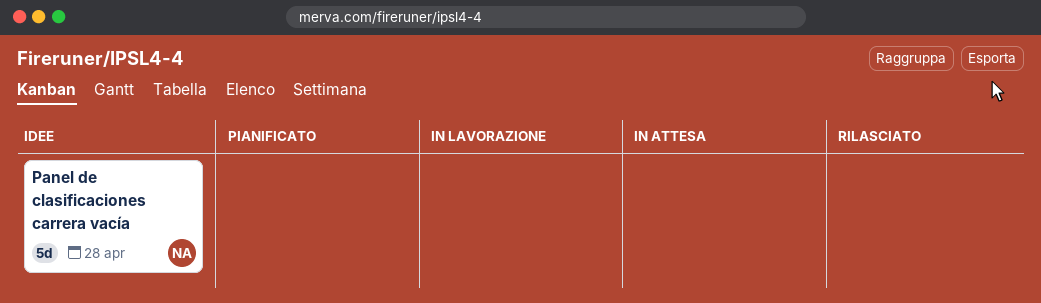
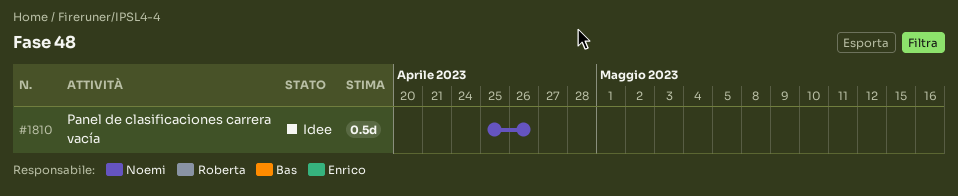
Panel de clasificaciones carrera vacía, estimate: 5d -> 0.5d
Panel de clasificaciones carrera vacía, due: Apr 28 -> Apr 26

